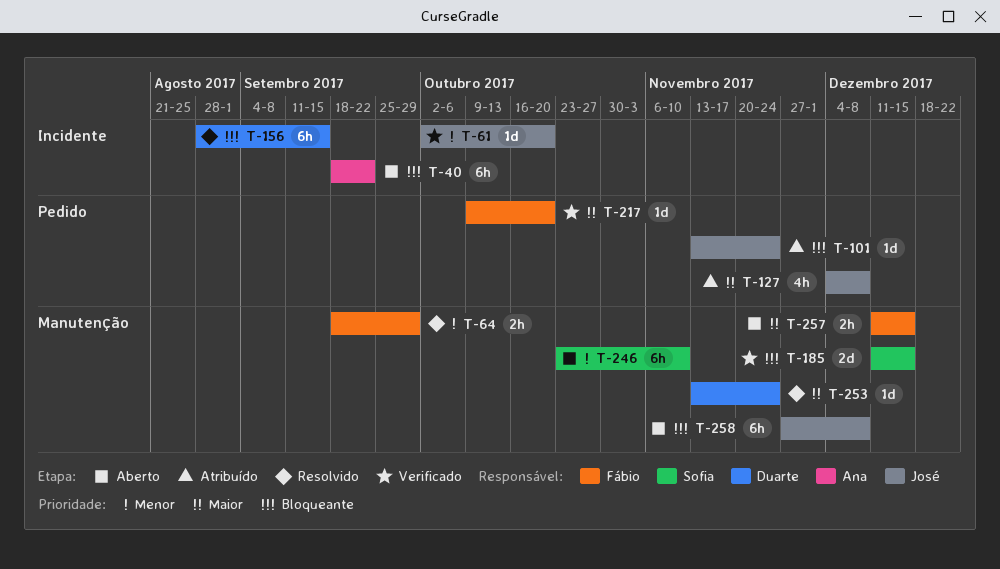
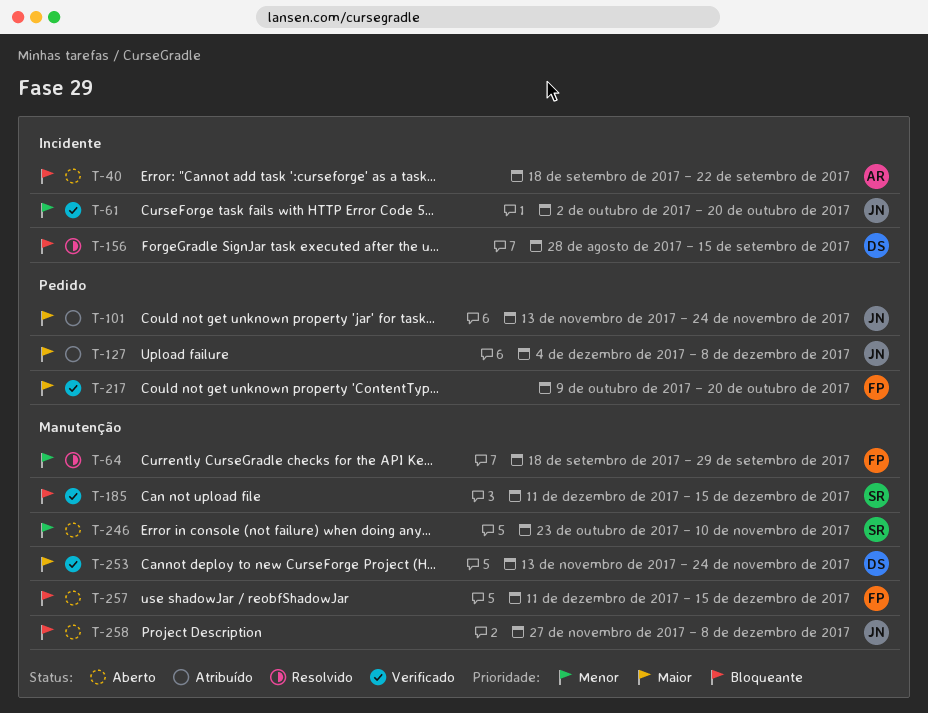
T-101, priority: Bloqueante -> Maior
T-253, status: Resolvido -> Verificado
T-257, priority: Maior -> Bloqueante

